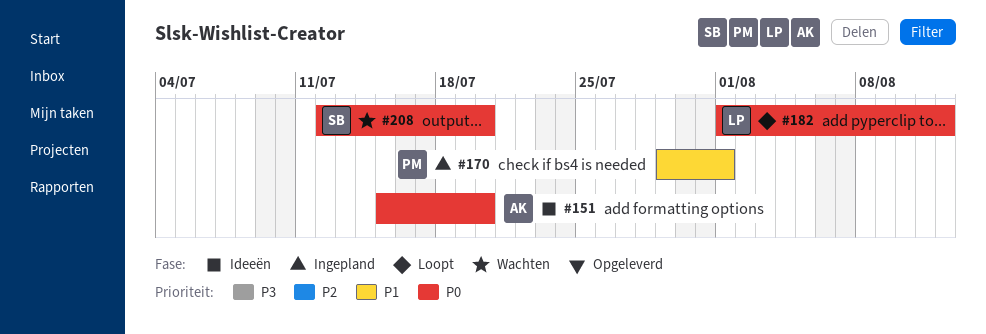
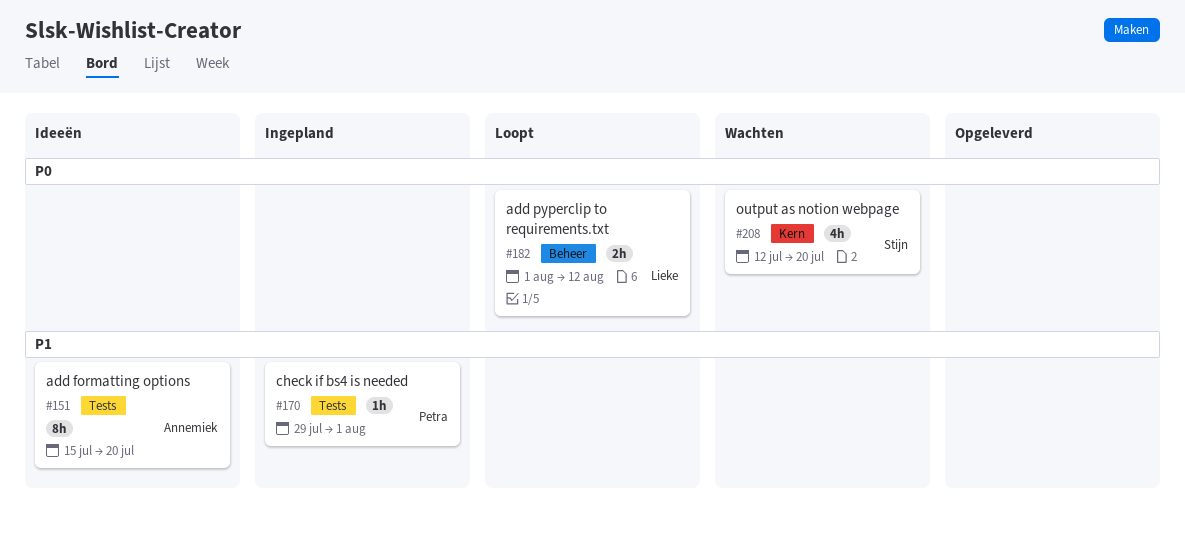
#151, priority: P0 -> P1

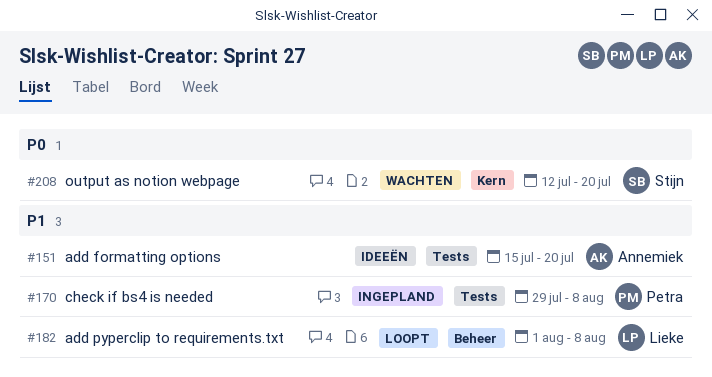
#170, due: Aug 1 -> Aug 8
#182, priority: P0 -> P1
#182, due: Aug 12 -> Aug 8

